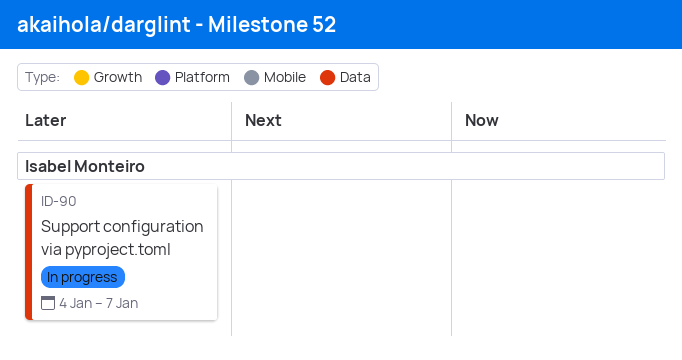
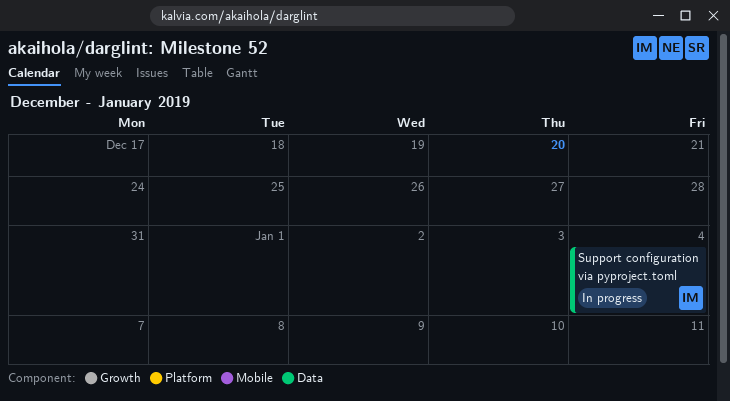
Support configuration via pyproject.toml, due: Jan 7 -> Jan 4

